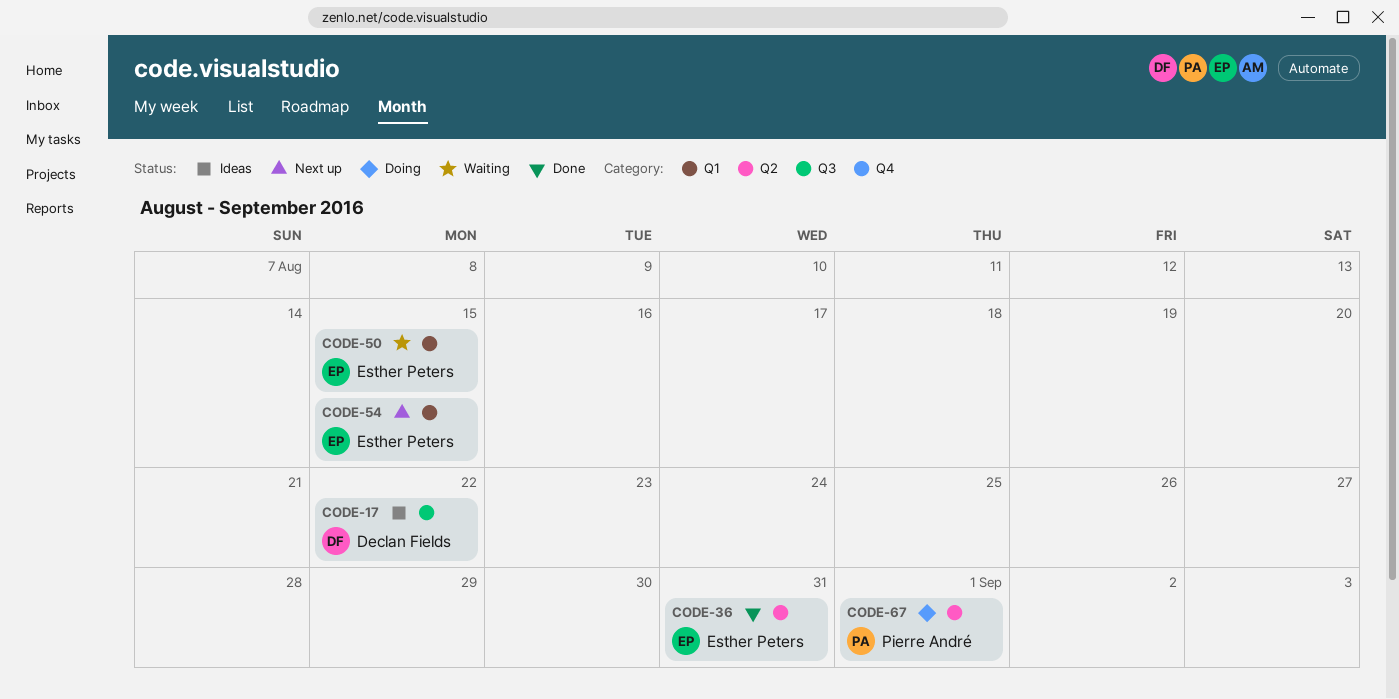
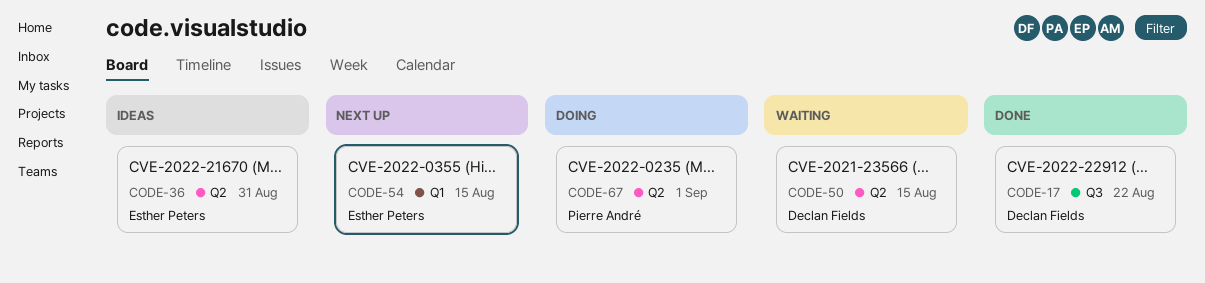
CODE-17, status: Ideas -> Done
CODE-36, status: Done -> Ideas
CODE-50, owner: Esther Peters -> Declan Fields
CODE-50, label: Q1 -> Q2

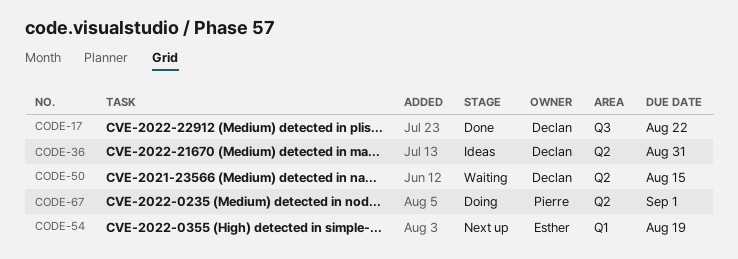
CODE-36, owner: Esther Peters -> Declan Fields
CODE-54, due: Aug 15 -> Aug 19

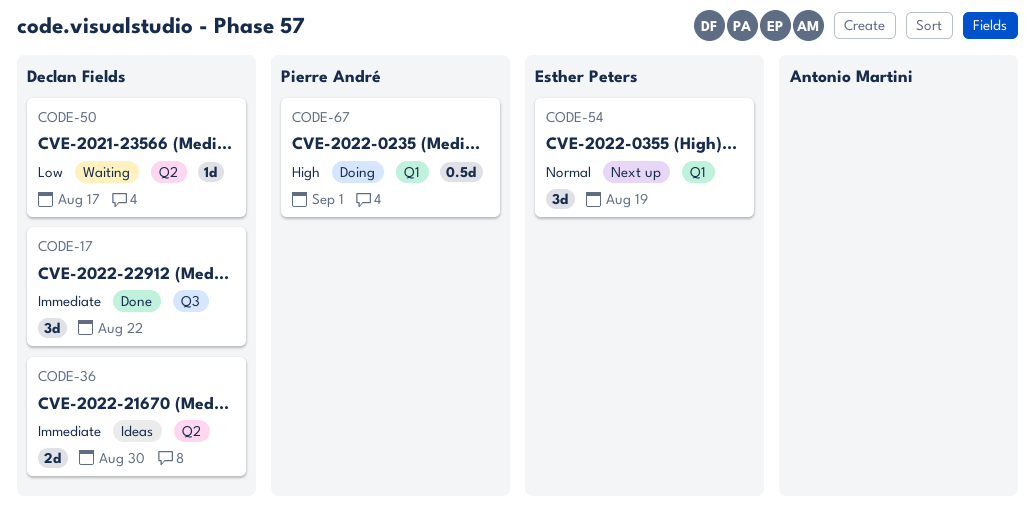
CODE-36, due: Aug 31 -> Aug 30
CODE-50, due: Aug 15 -> Aug 17
CODE-67, label: Q2 -> Q1

